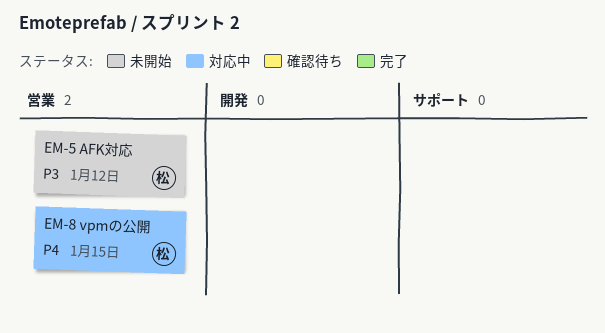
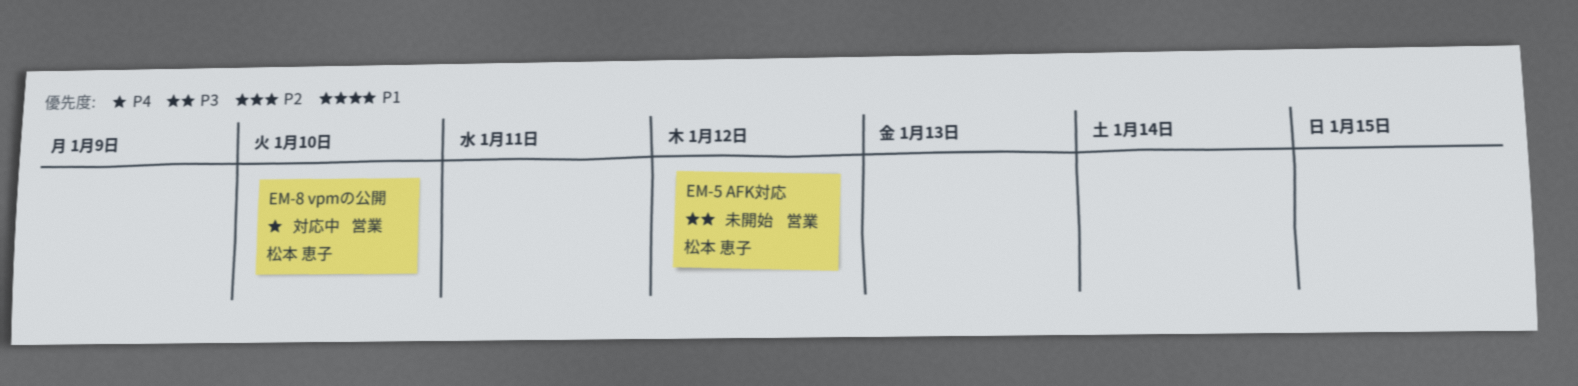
EM-8, due: Jan 15 -> Jan 10

